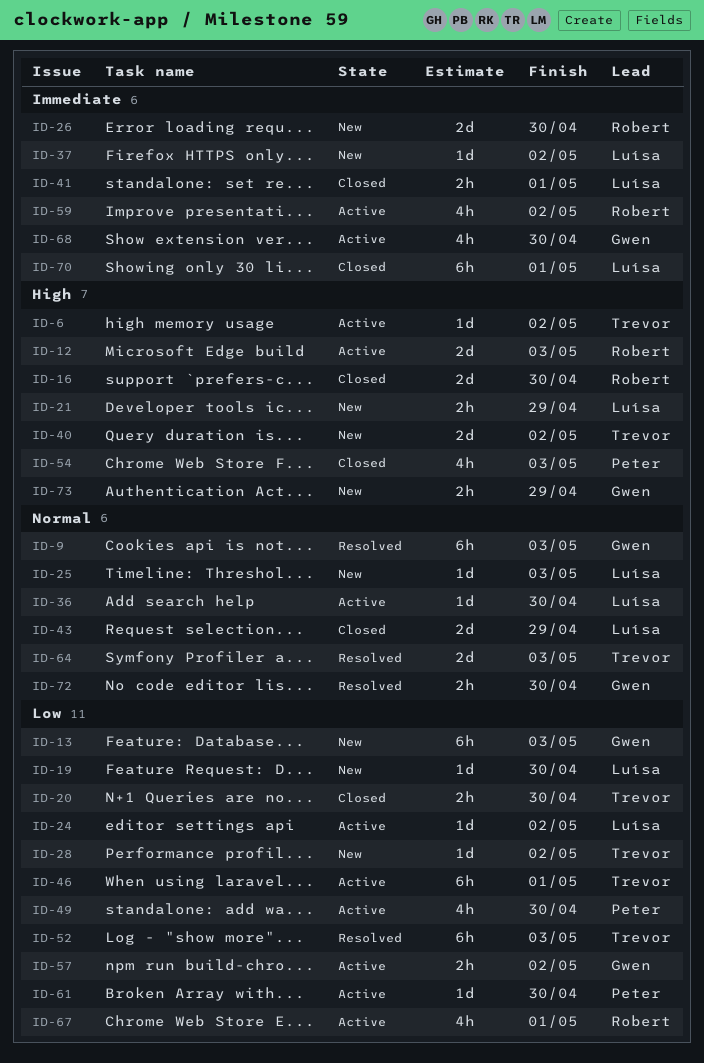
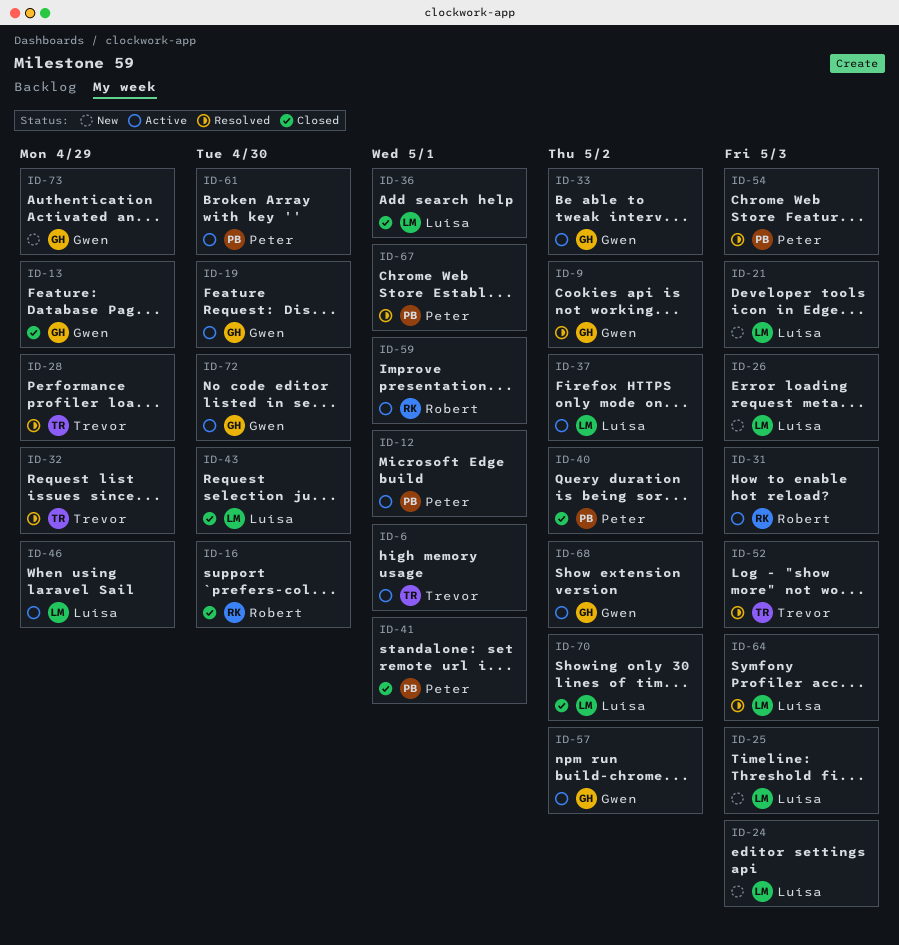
ID-6, due: May 2 -> May 1
ID-9, due: May 3 -> May 2
ID-12, owner: Robert -> Peter
ID-12, due: May 3 -> May 1
ID-13, status: New -> Closed
ID-13, due: May 3 -> Apr 29
ID-19, status: New -> Active
ID-19, owner: Luísa -> Gwen
ID-20: present -> none
ID-21, due: Apr 29 -> May 3
ID-24, status: Active -> New
ID-24, due: May 2 -> May 3
ID-26, owner: Robert -> Luísa
ID-26, due: Apr 30 -> May 3
ID-28, status: New -> Resolved
ID-28, due: May 2 -> Apr 29
ID-31: none -> present
ID-32: none -> present
ID-33: none -> present
ID-36, status: Active -> Closed
ID-36, due: Apr 30 -> May 1
ID-37, status: New -> Active
ID-40, status: New -> Closed
ID-40, owner: Trevor -> Peter
ID-41, owner: Luísa -> Peter
ID-43, due: Apr 29 -> Apr 30
ID-46, owner: Trevor -> Luísa
ID-46, due: May 1 -> Apr 29
ID-49: present -> none
ID-54, status: Closed -> Resolved
ID-59, due: May 2 -> May 1
ID-64, owner: Trevor -> Luísa
ID-67, status: Active -> Resolved
ID-67, owner: Robert -> Peter
ID-68, due: Apr 30 -> May 2
ID-70, due: May 1 -> May 2
ID-72, status: Resolved -> Active

